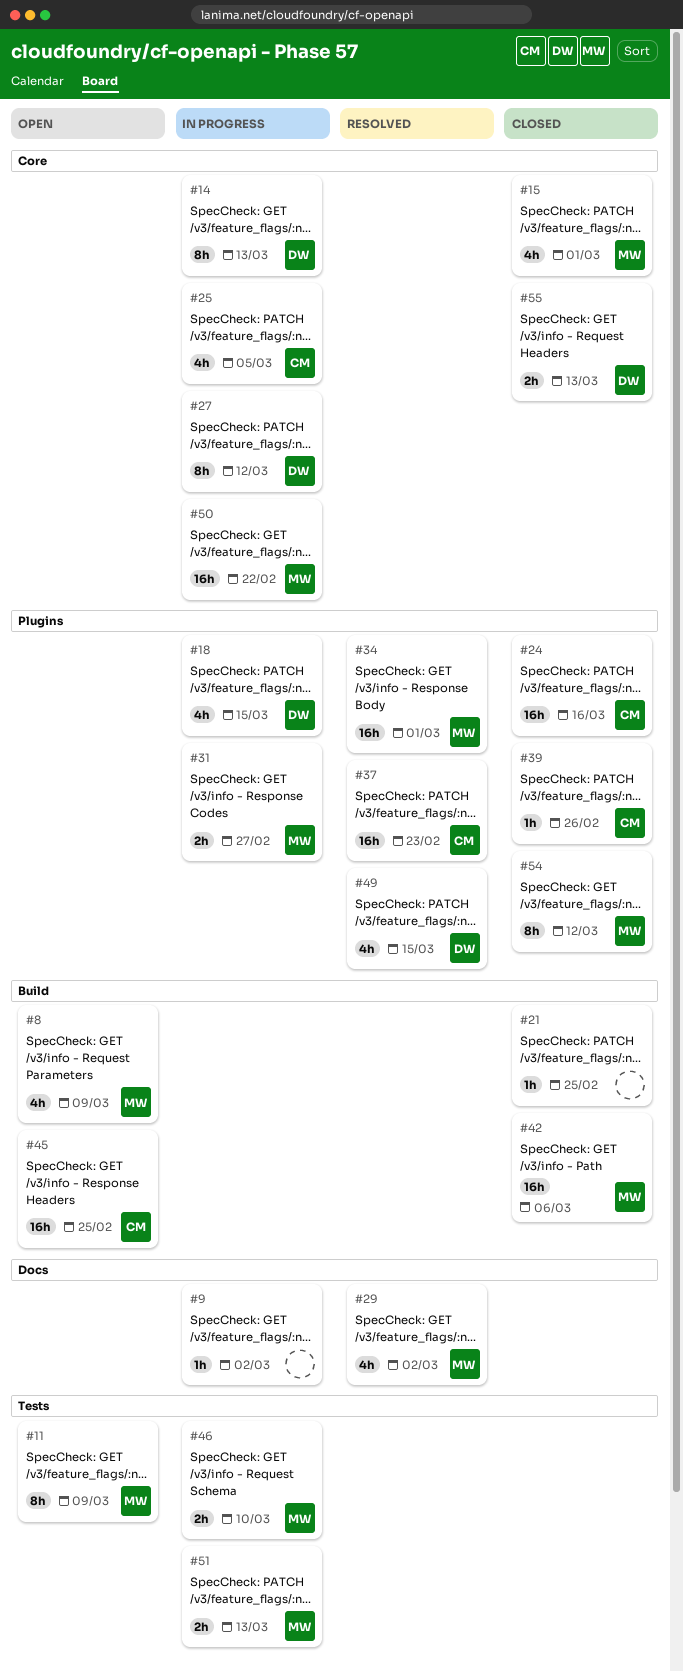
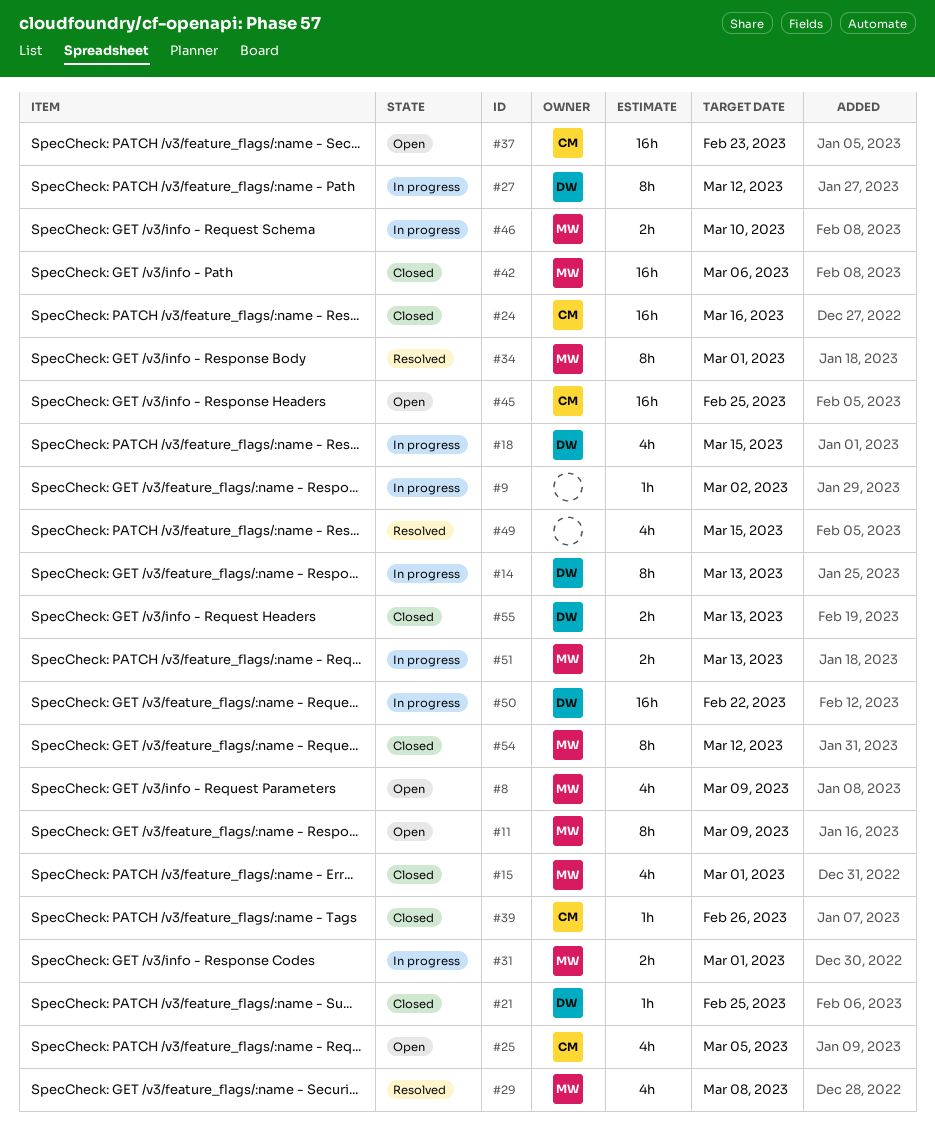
#21, owner: none -> DW
#25, status: In progress -> Open
#29, due: Mar 2 -> Mar 8
#31, due: Feb 27 -> Mar 1
#34, estimate: 16h -> 8h
#37, status: Resolved -> Open
#49, owner: DW -> none
#50, owner: MW -> DW

